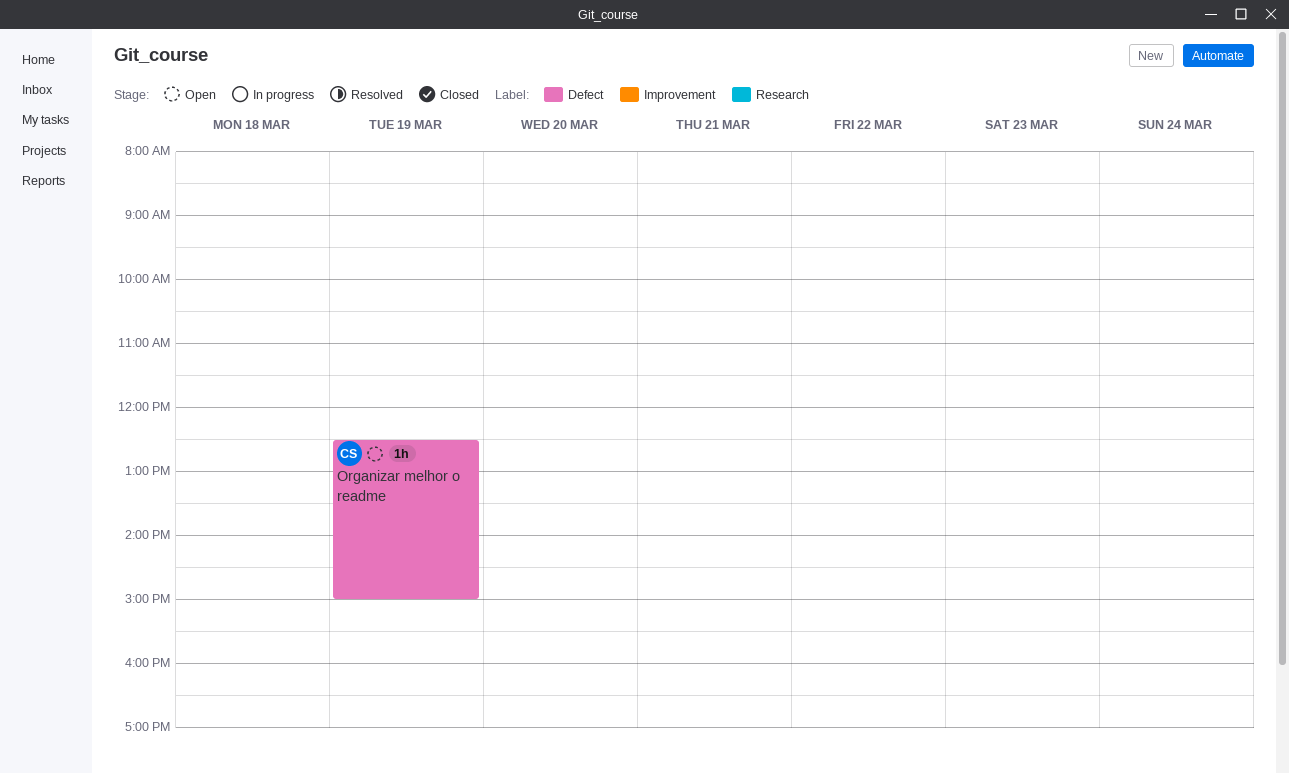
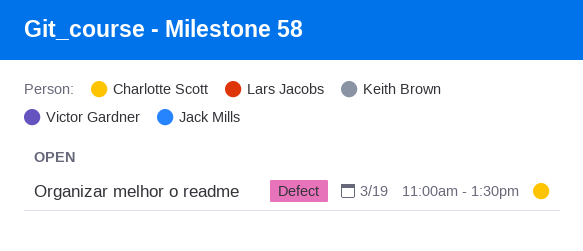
Organizar melhor o readme, begins: 12:30 -> 11:00
Organizar melhor o readme, ends: 15:00 -> 13:30

